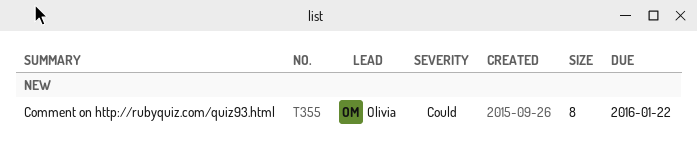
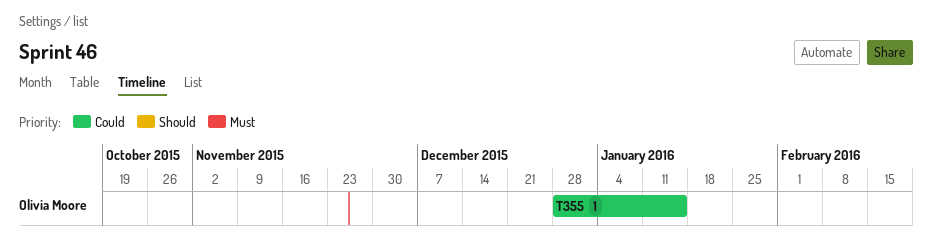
T355, estimate: 8 -> 1
T355, due: Jan 22 -> Jan 15

